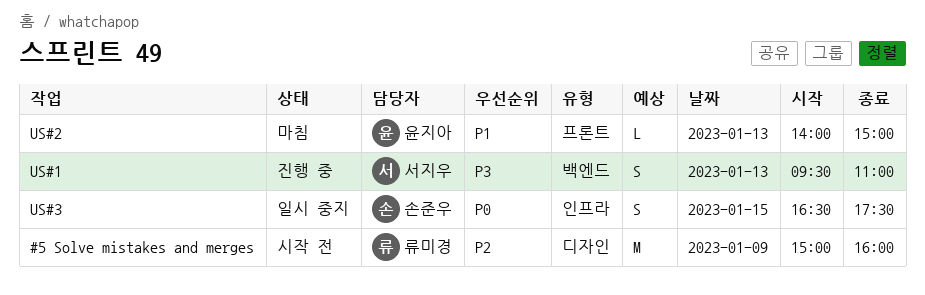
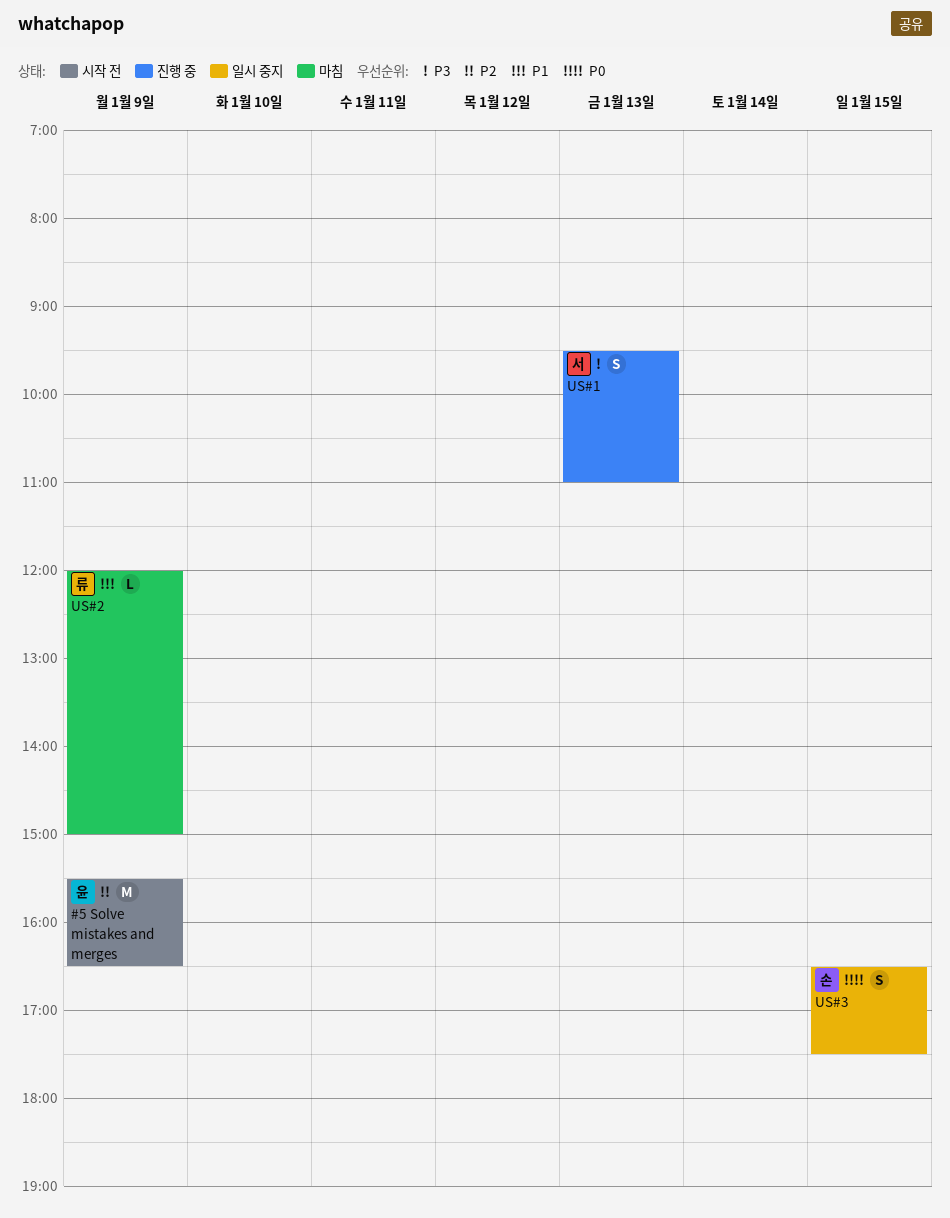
#5 Solve mistakes and merges, owner: 류미경 -> 윤지아
#5 Solve mistakes and merges, begins: 15:00 -> 15:30
#5 Solve mistakes and merges, ends: 16:00 -> 16:30
US#2, owner: 윤지아 -> 류미경
US#2, day: Jan 13 -> Jan 9
US#2, begins: 14:00 -> 12:00

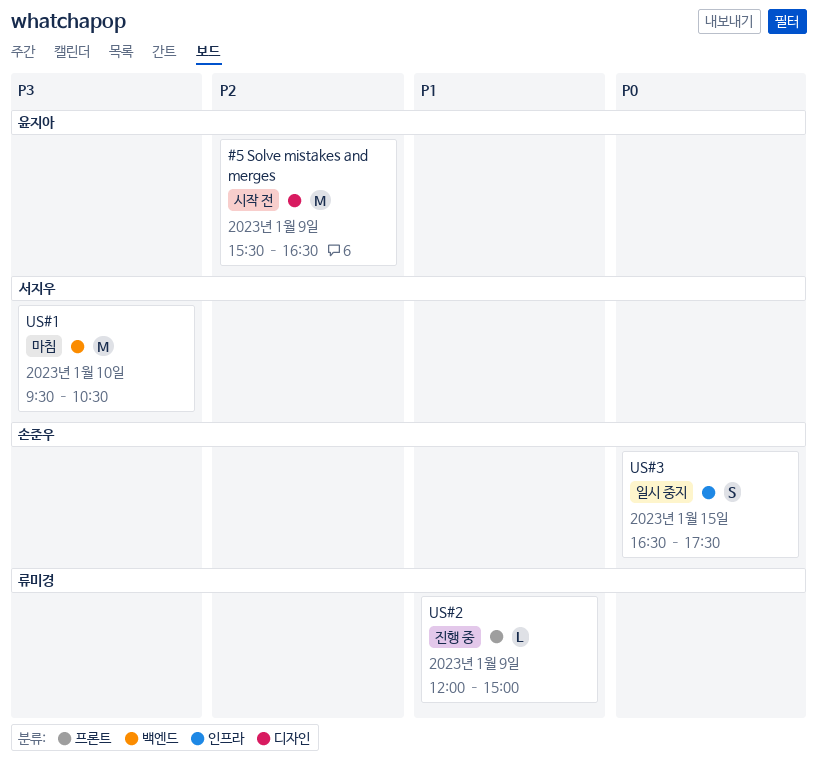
US#1, status: 진행 중 -> 마침
US#1, estimate: S -> M
US#1, day: Jan 13 -> Jan 10
US#1, ends: 11:00 -> 10:30
US#2, status: 마침 -> 진행 중

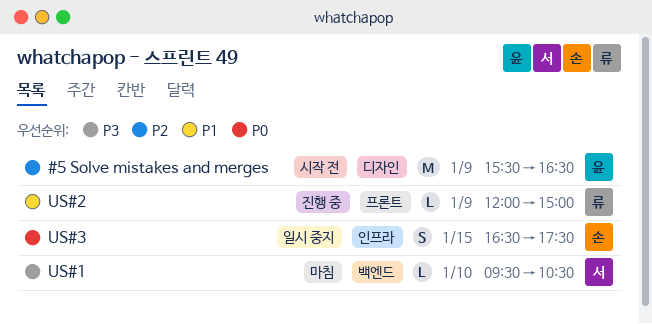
US#1, estimate: M -> L

